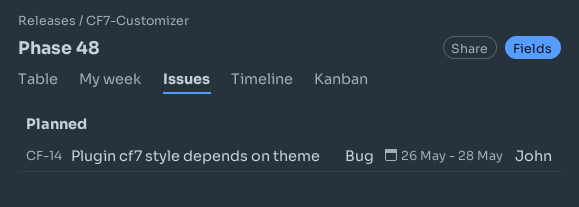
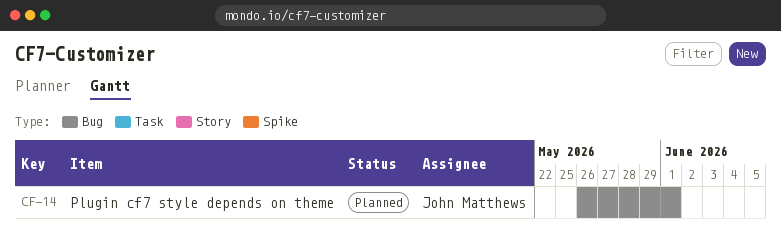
CF-14, due: May 28 -> Jun 1

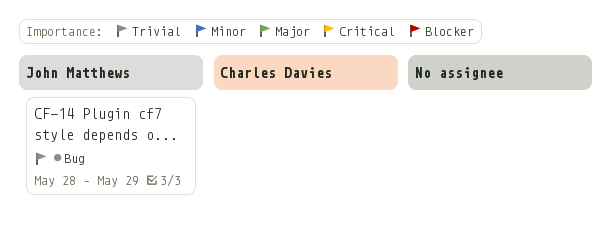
CF-14, start: May 26 -> May 28
CF-14, due: Jun 1 -> May 29

